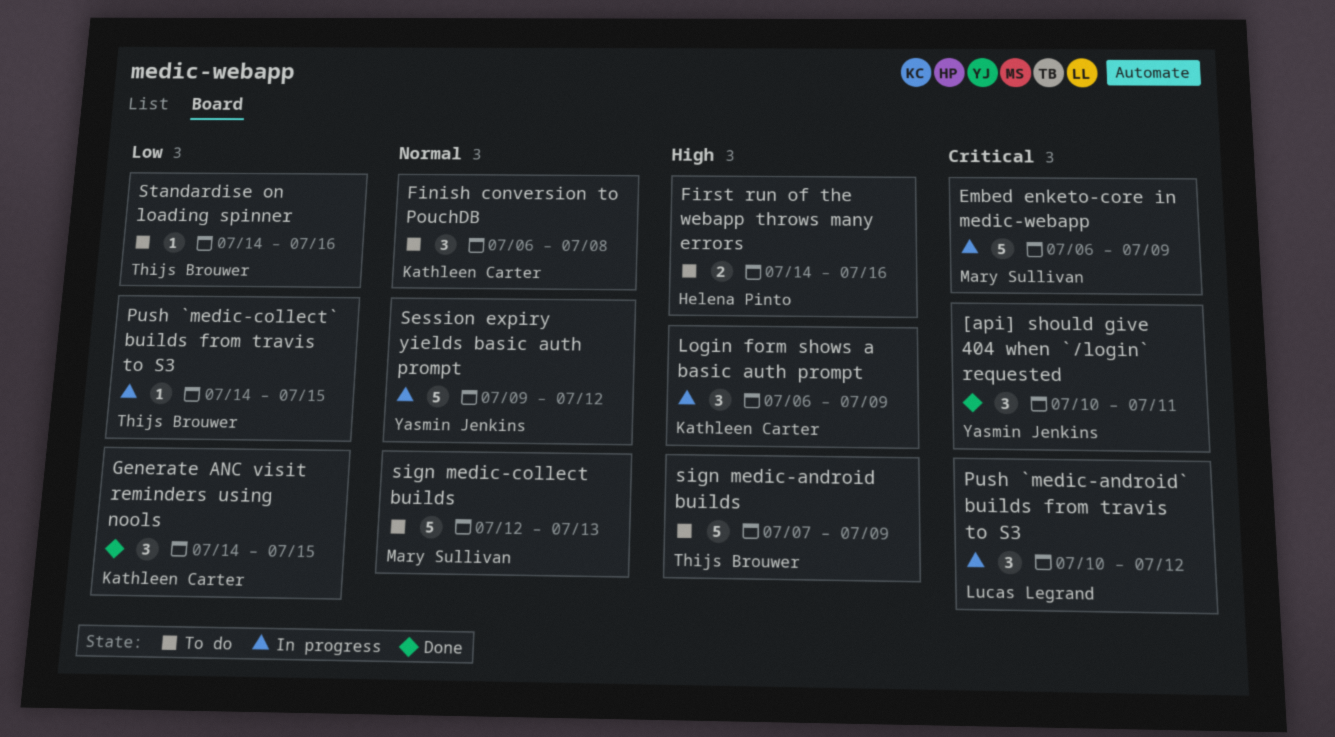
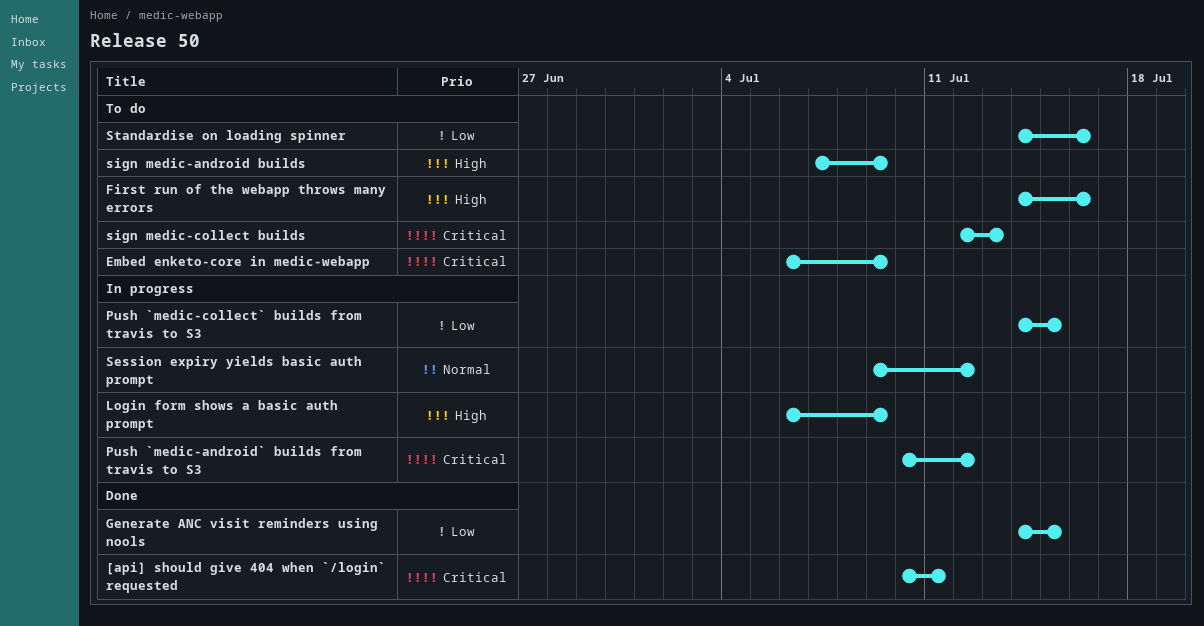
Embed enketo-core in medic-webapp, status: In progress -> To do
Finish conversion to PouchDB: present -> none
sign medic-collect builds, priority: Normal -> Critical

